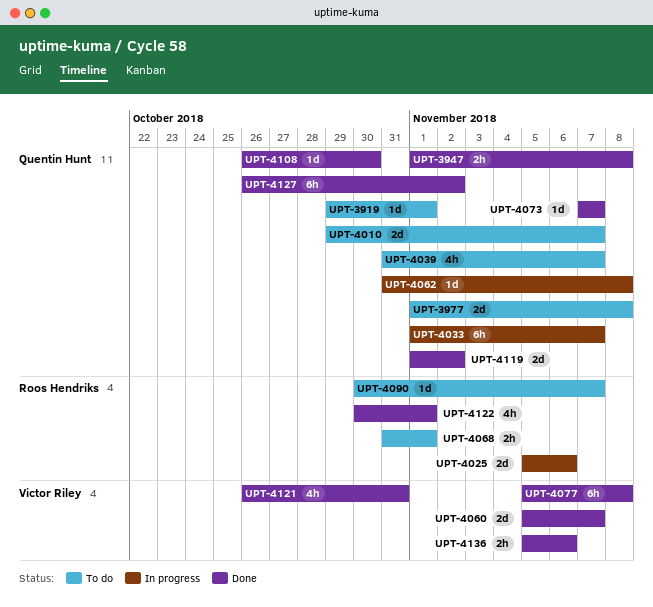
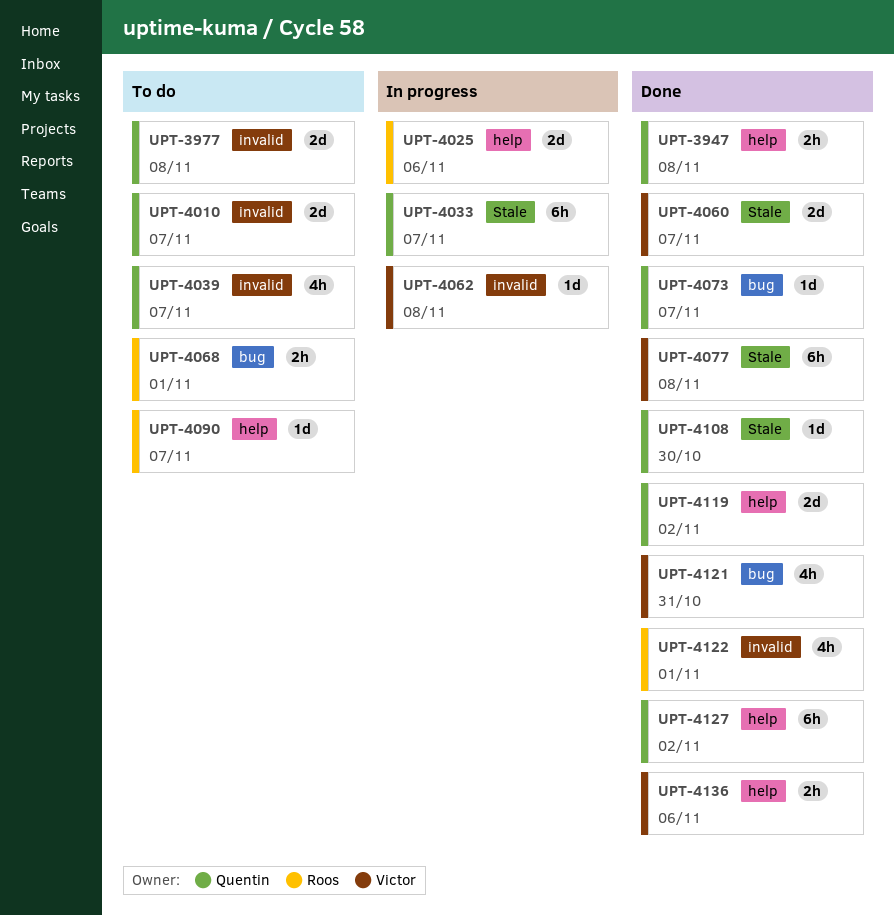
UPT-3919: present -> none
UPT-4062, owner: Quentin Hunt -> Victor Riley

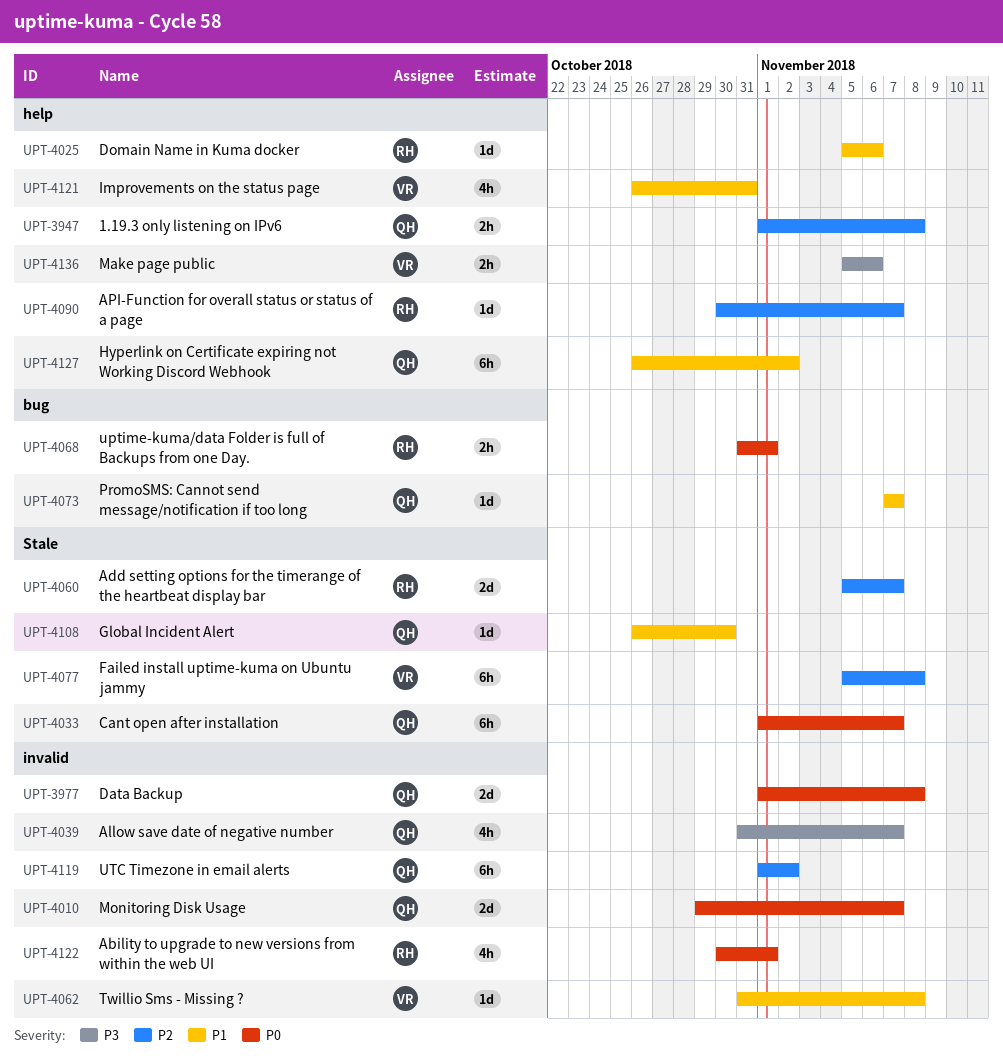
UPT-4025, estimate: 2d -> 1d
UPT-4060, owner: Victor -> Roos
UPT-4119, label: help -> invalid
UPT-4119, estimate: 2d -> 6h
UPT-4121, label: bug -> help

